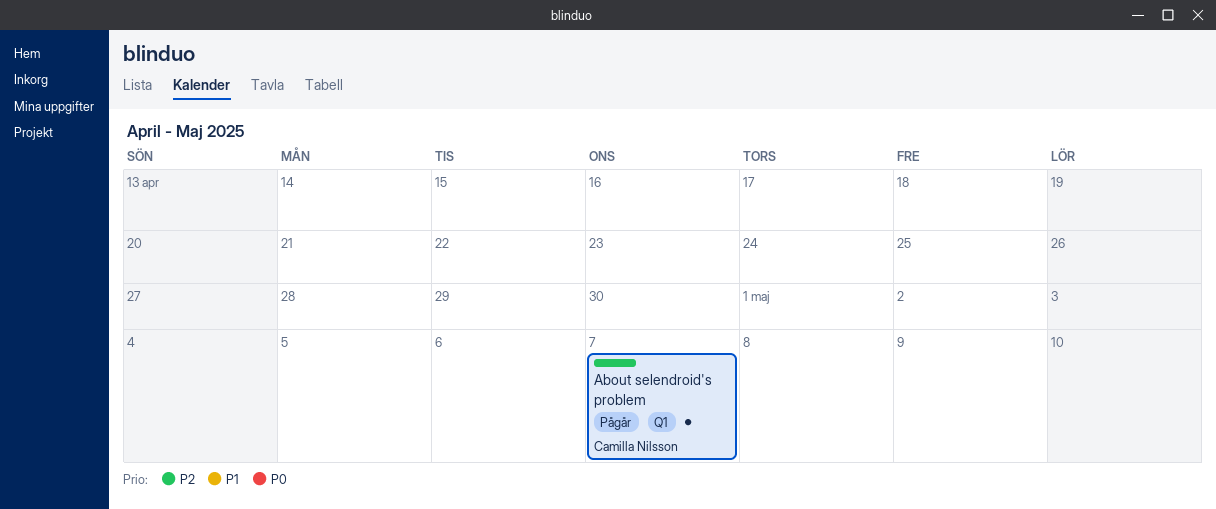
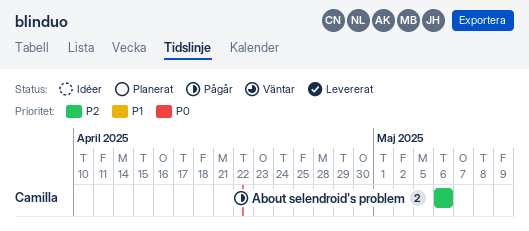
About selendroid's problem, estimate: 1 -> 2
About selendroid's problem, due: May 7 -> May 6

